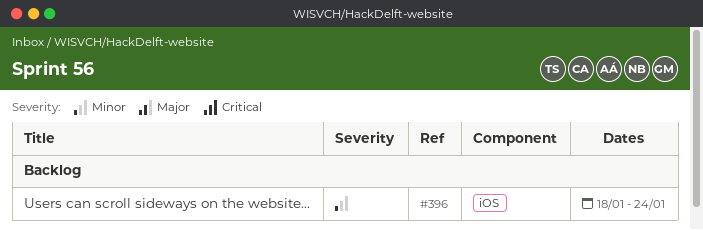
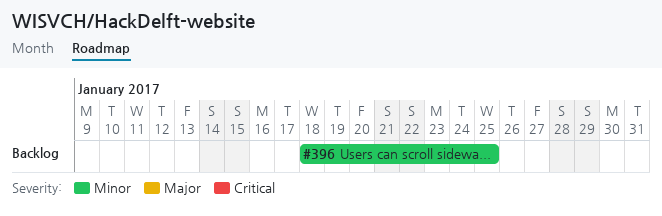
#396, due: Jan 24 -> Jan 25

